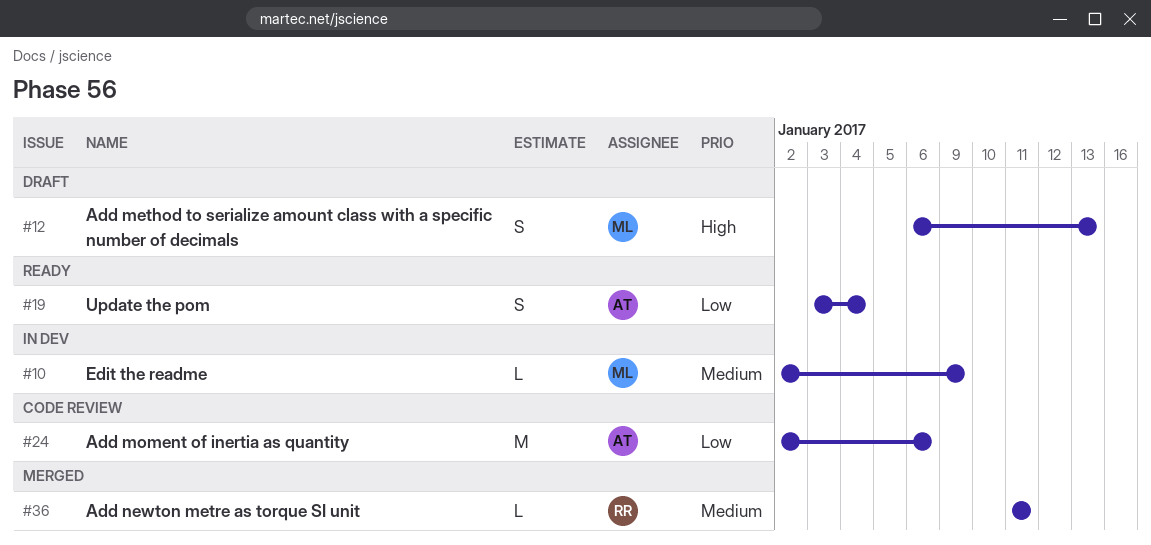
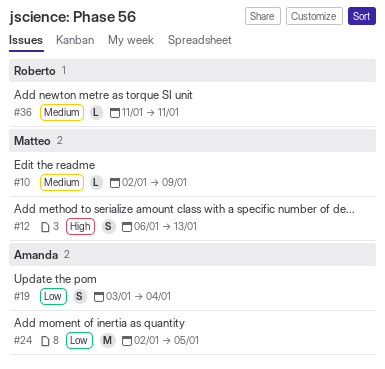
#24, due: Jan 6 -> Jan 5

